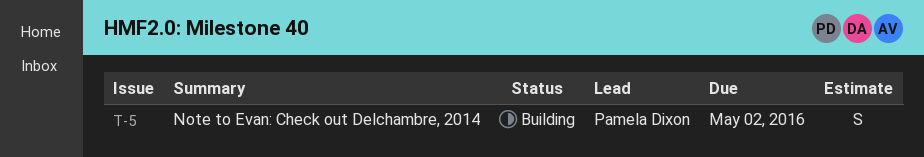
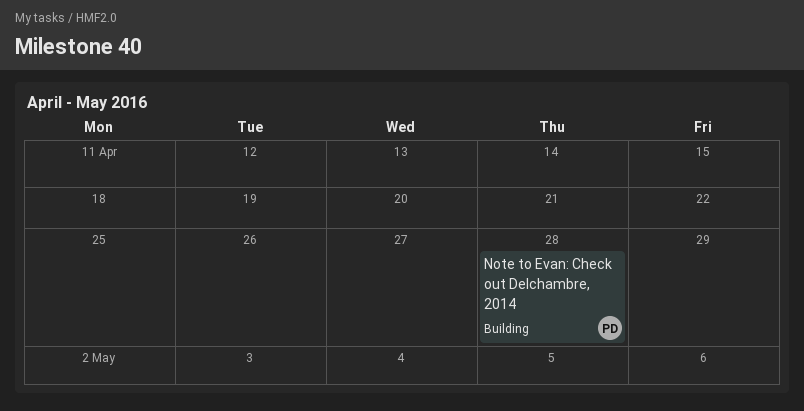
Note to Evan: Check out Delchambre, 2014, due: May 2 -> Apr 28

